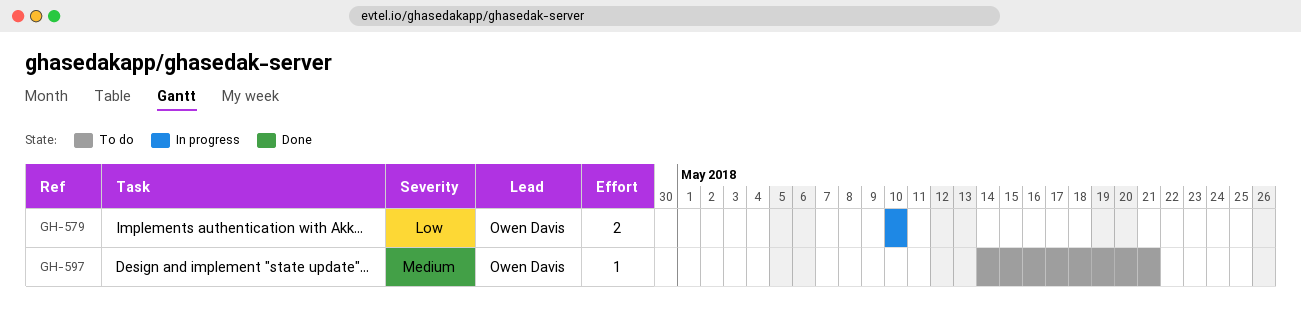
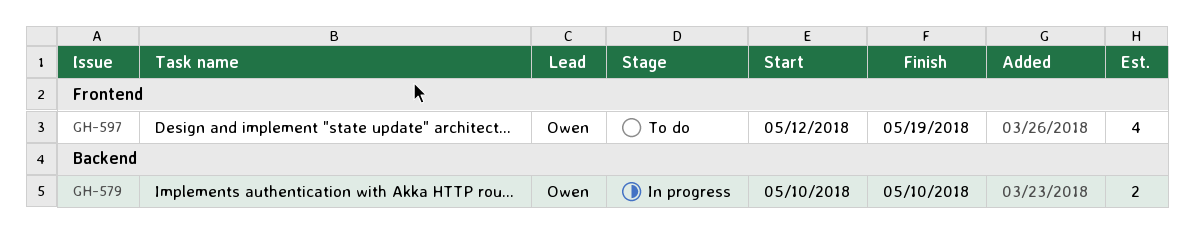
GH-597, estimate: 1 -> 4
GH-597, start: May 14 -> May 12
GH-597, due: May 21 -> May 19

